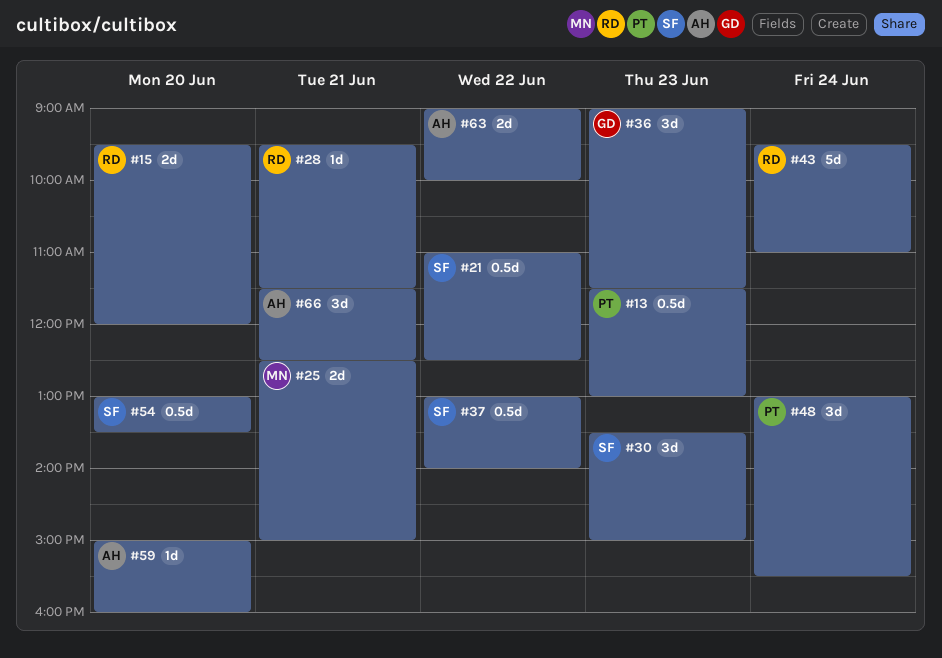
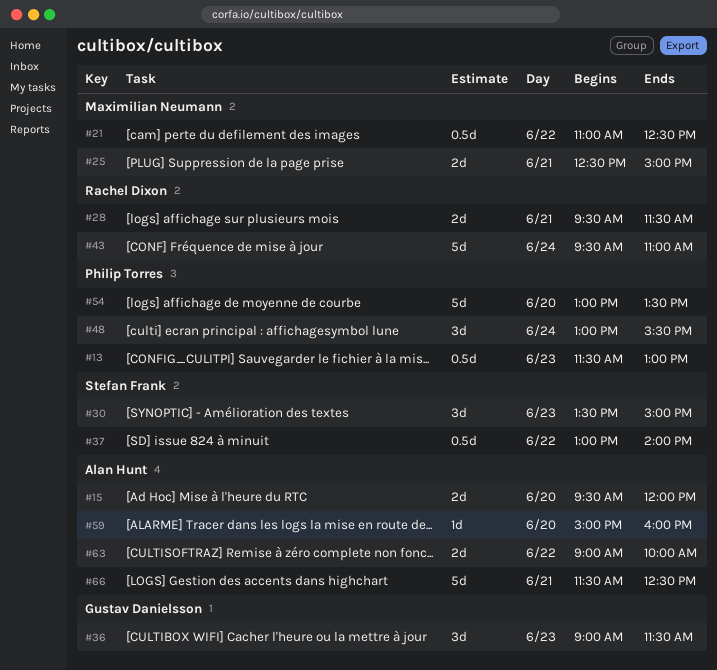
#15, owner: Rachel Dixon -> Alan Hunt
#21, owner: Stefan Frank -> Maximilian Neumann
#28, estimate: 1d -> 2d
#54, owner: Stefan Frank -> Philip Torres
#54, estimate: 0.5d -> 5d
#66, estimate: 3d -> 5d

